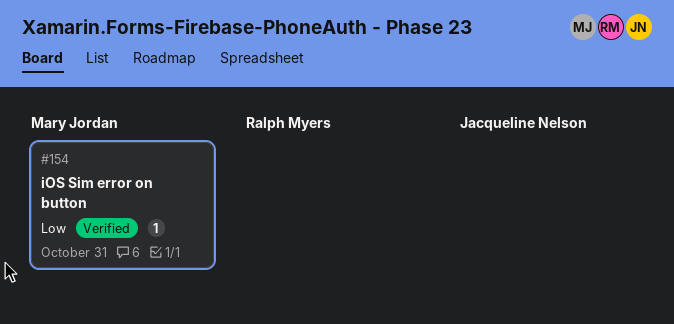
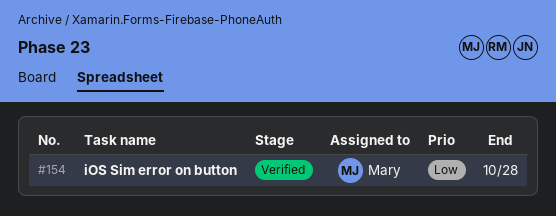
#154, due: Oct 31 -> Oct 28

